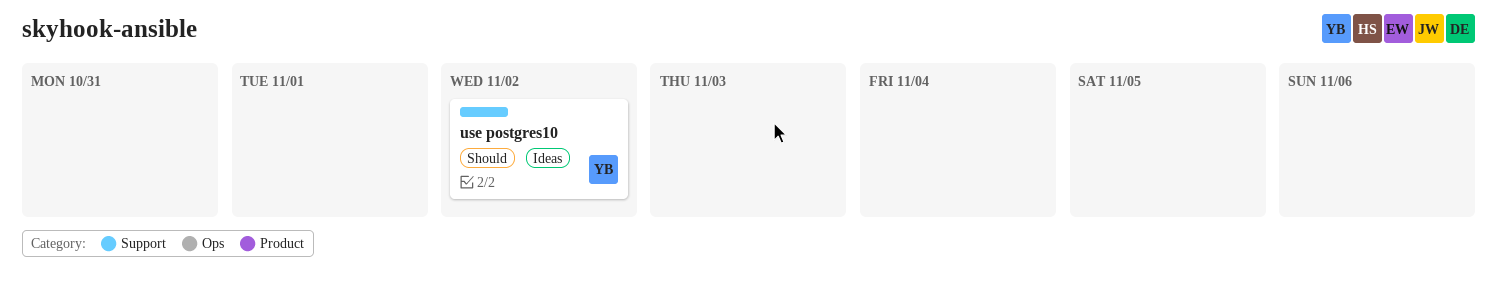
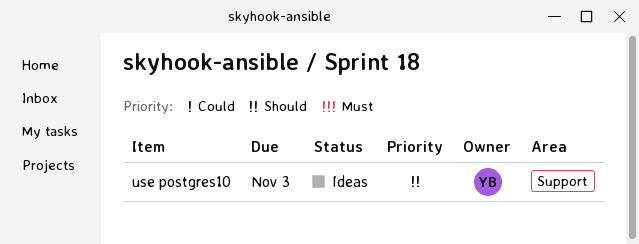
use postgres10, due: Nov 2 -> Nov 3

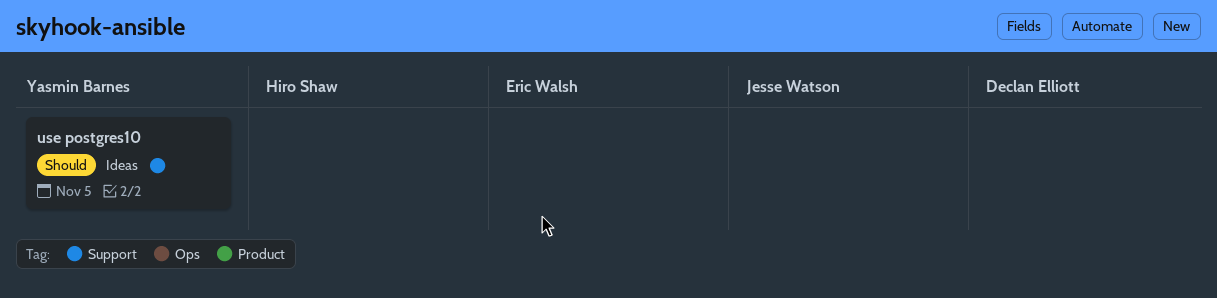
use postgres10, due: Nov 3 -> Nov 5

